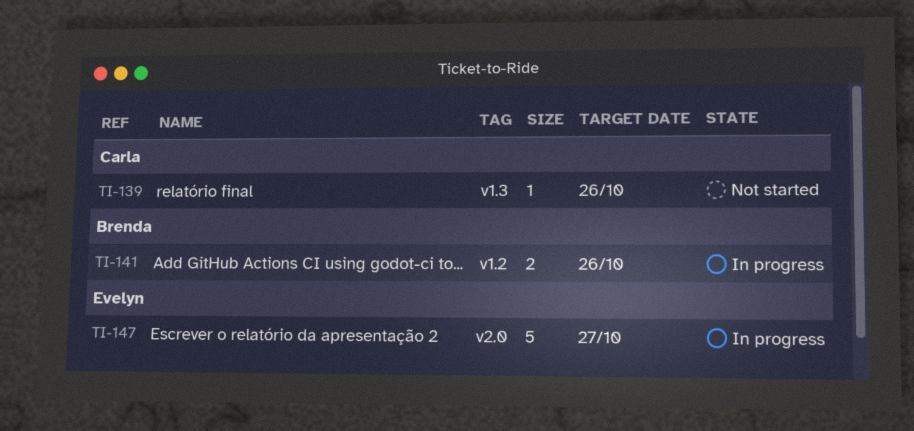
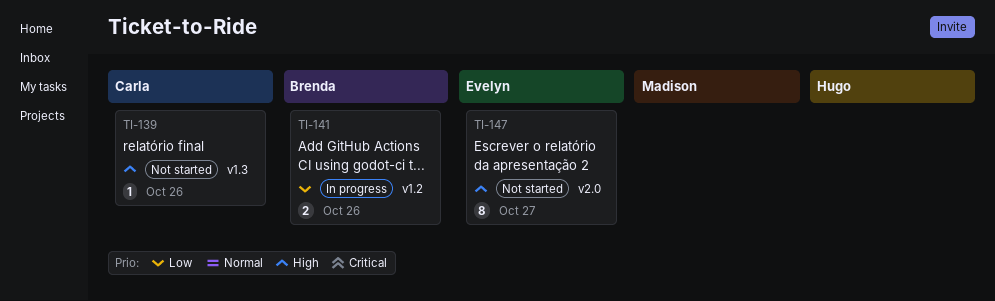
TI-147, status: In progress -> Not started
TI-147, estimate: 5 -> 8

